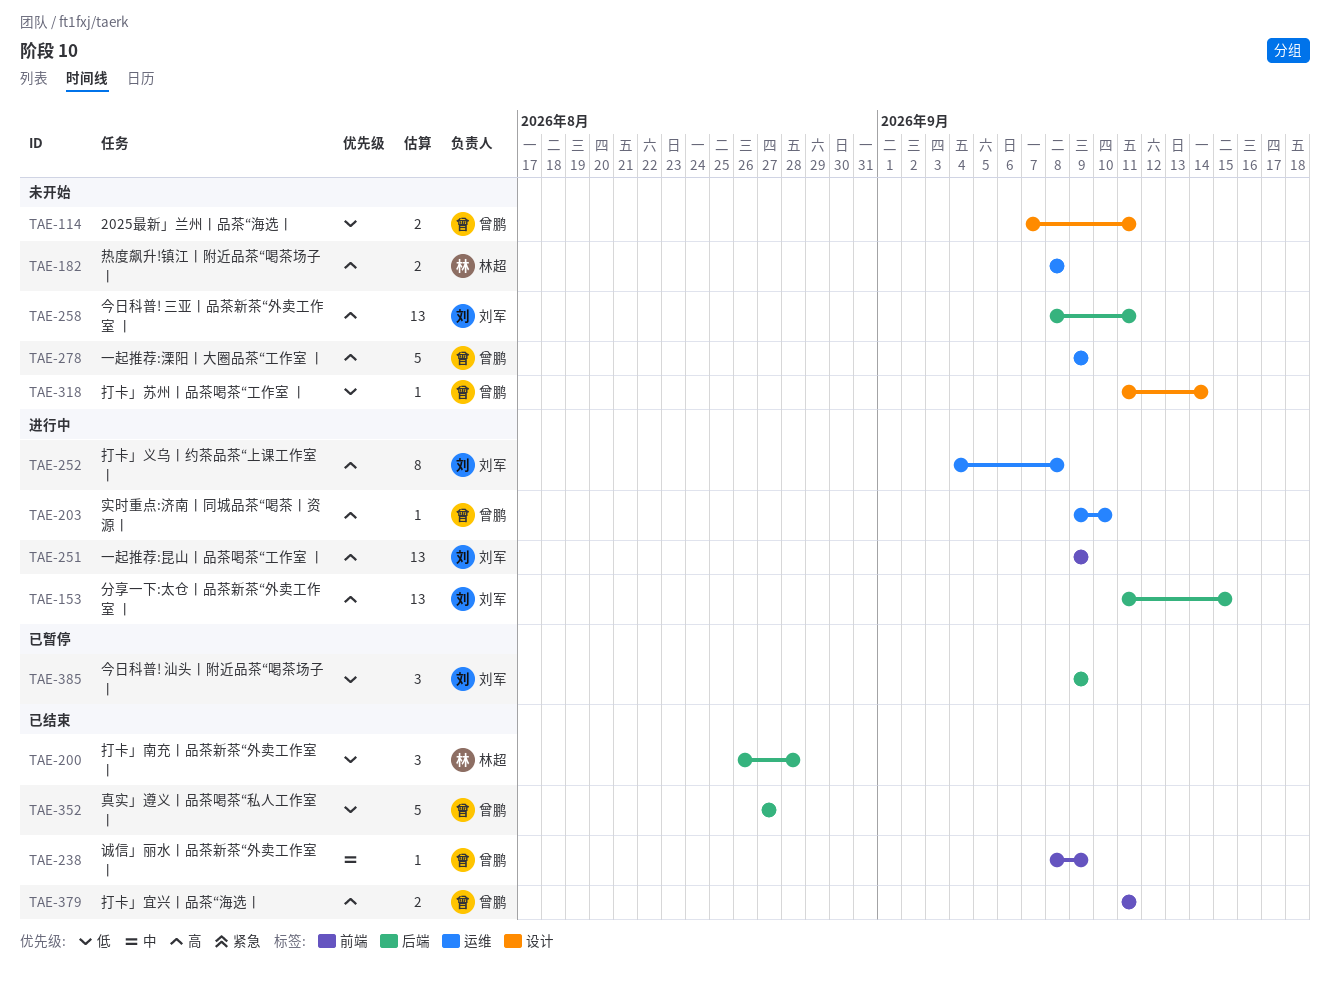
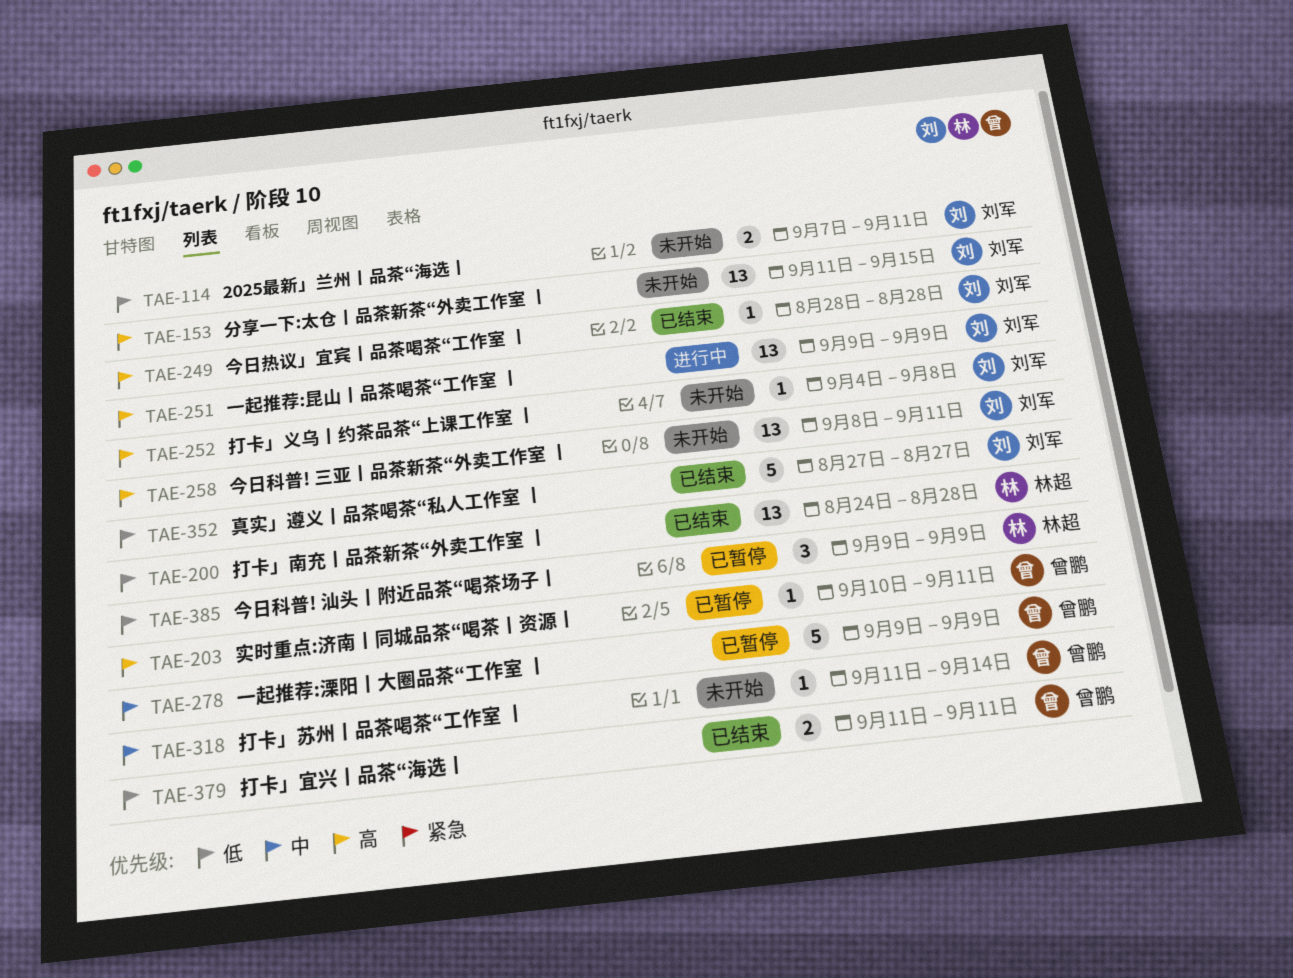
TAE-114, owner: 曾鹏 -> 刘军
TAE-153, status: 进行中 -> 未开始
TAE-182: present -> none
TAE-200, estimate: 3 -> 13
TAE-200, start: Aug 26 -> Aug 24
TAE-203, status: 进行中 -> 已暂停
TAE-203, start: Sep 9 -> Sep 10
TAE-203, due: Sep 10 -> Sep 11
TAE-238: present -> none
TAE-249: none -> present
TAE-252, status: 进行中 -> 未开始
TAE-252, estimate: 8 -> 1
TAE-278, status: 未开始 -> 已暂停
TAE-278, priority: 高 -> 中
TAE-318, priority: 低 -> 中
TAE-352, owner: 曾鹏 -> 刘军
TAE-379, priority: 高 -> 低
TAE-385, owner: 刘军 -> 林超

